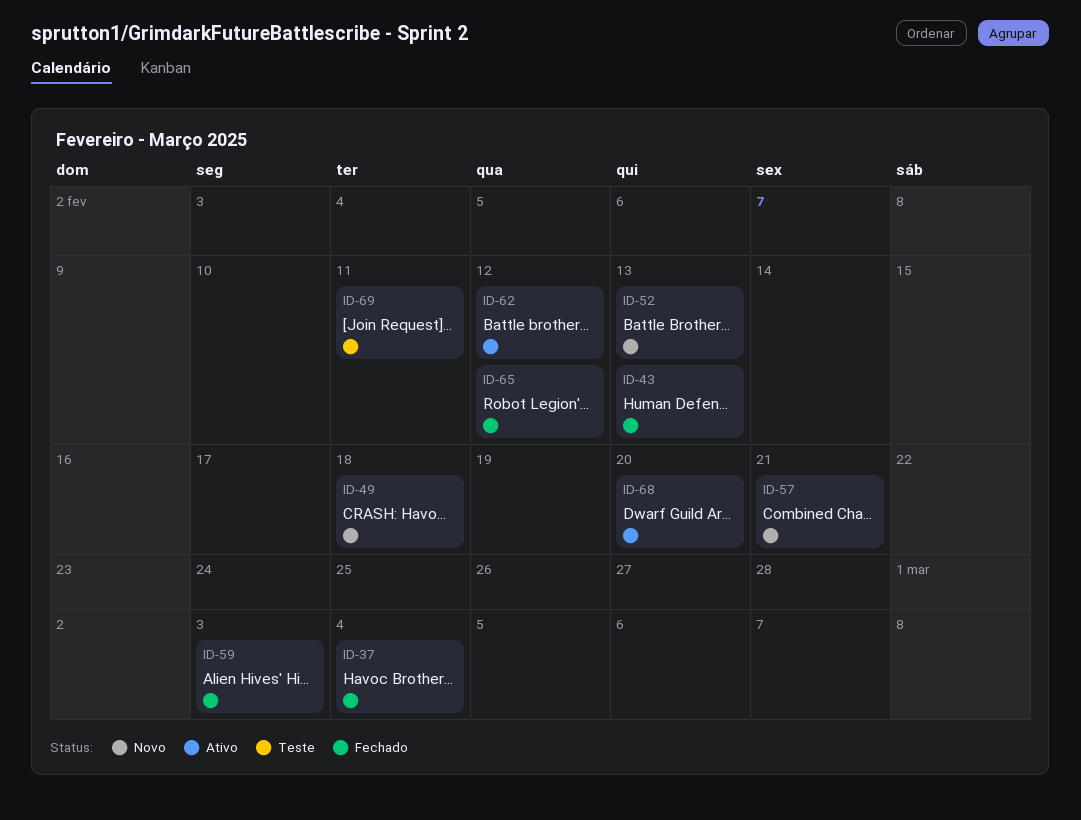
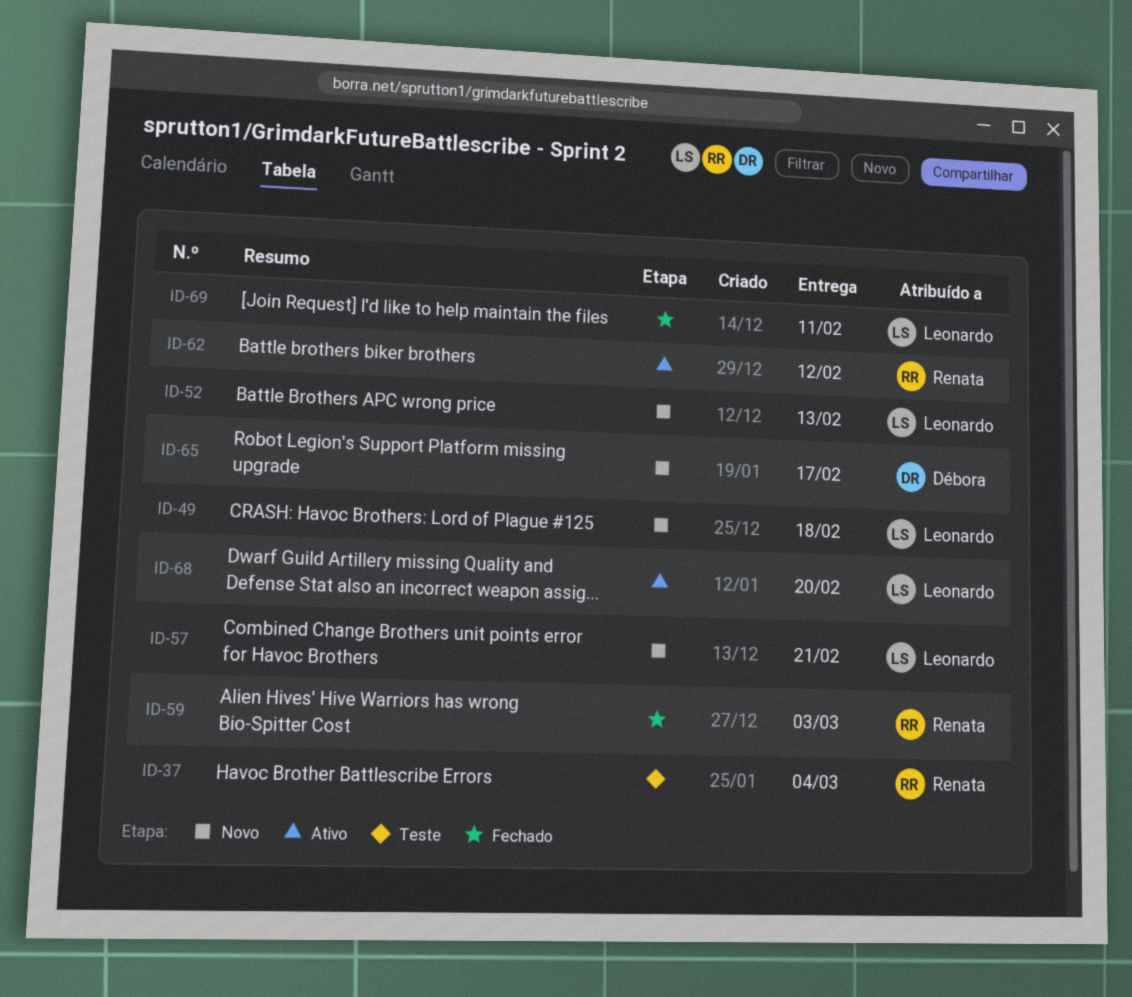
ID-37, status: Fechado -> Teste
ID-43: present -> none
ID-65, status: Fechado -> Novo
ID-65, due: Feb 12 -> Feb 17
ID-69, status: Teste -> Fechado

